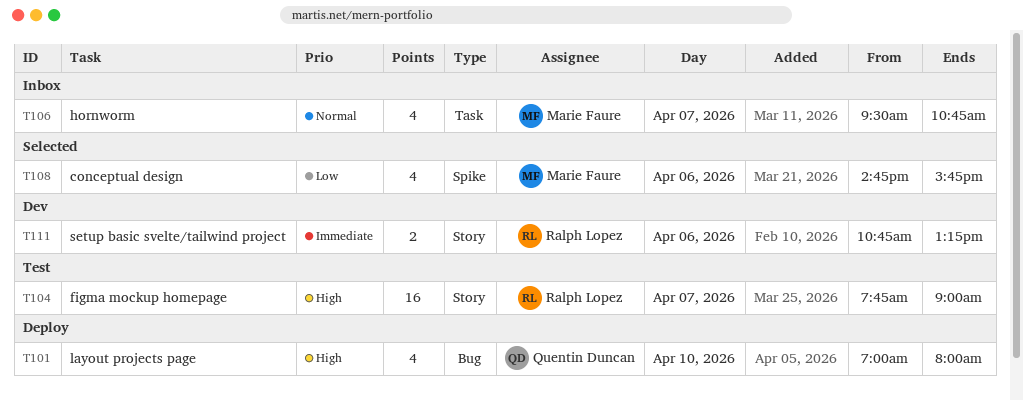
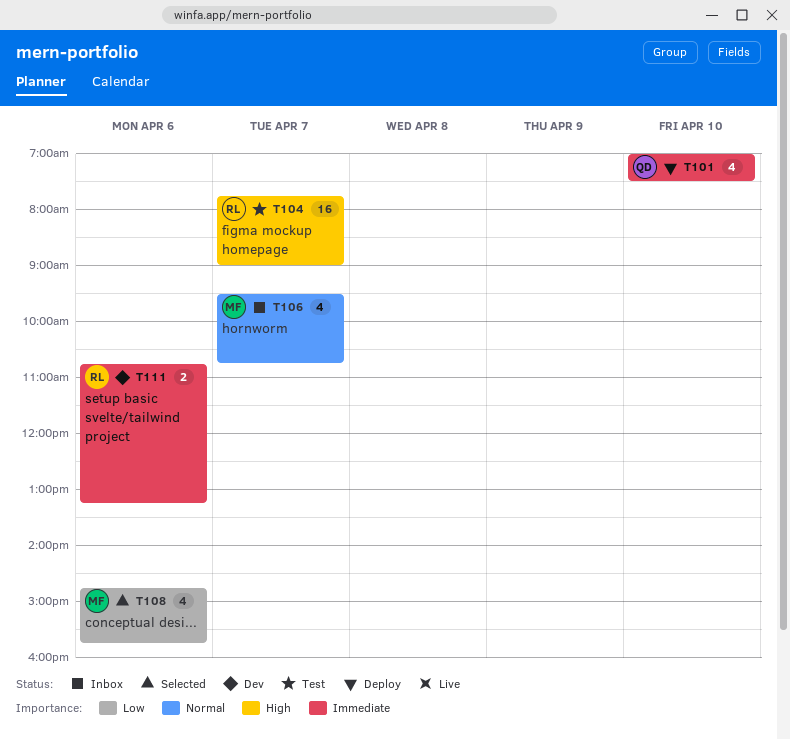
T101, priority: High -> Immediate
T101, ends: 08:00 -> 07:30

